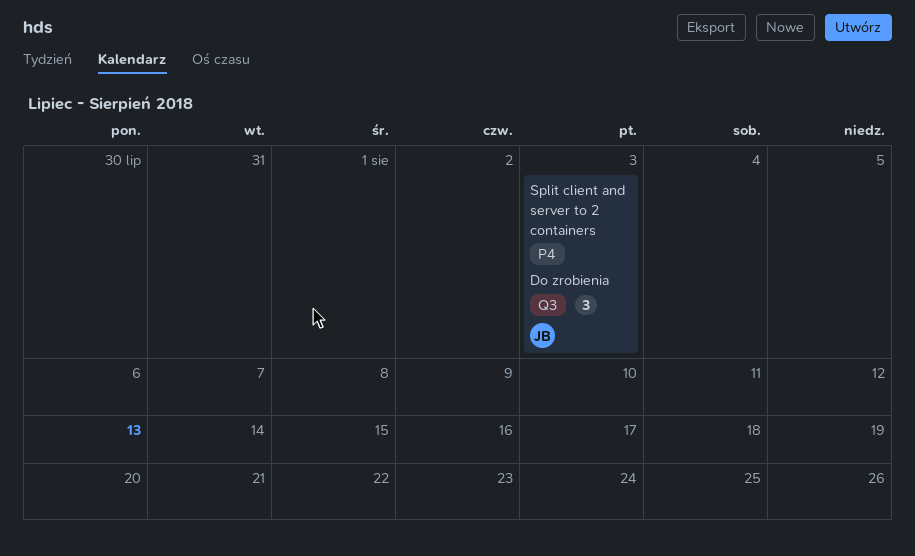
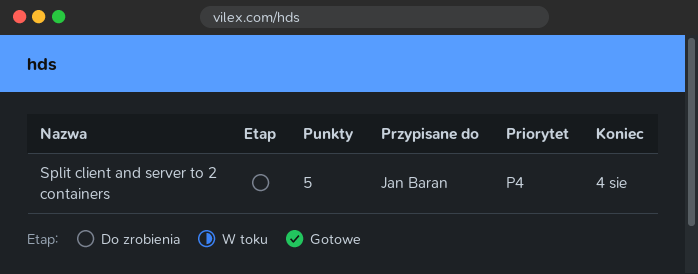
Split client and server to 2 containers, estimate: 3 -> 5
Split client and server to 2 containers, due: Aug 3 -> Aug 4

